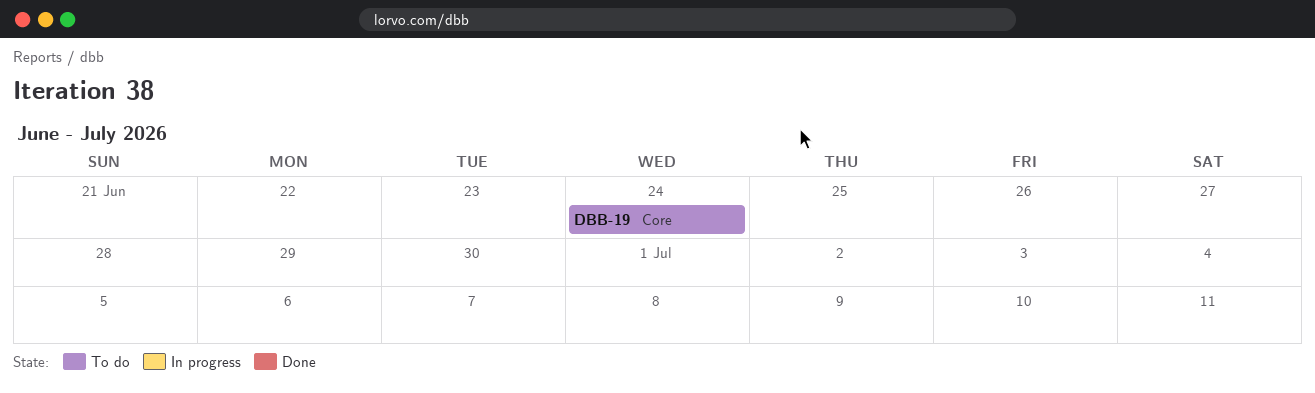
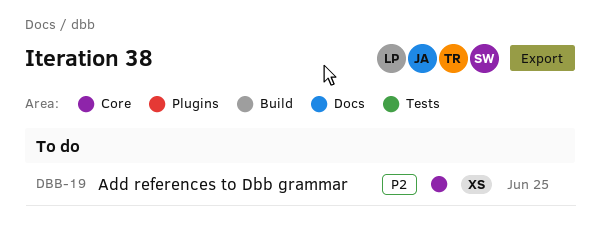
DBB-19, due: Jun 24 -> Jun 25

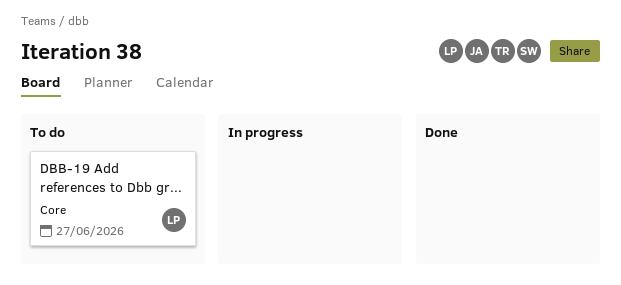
DBB-19, due: Jun 25 -> Jun 27

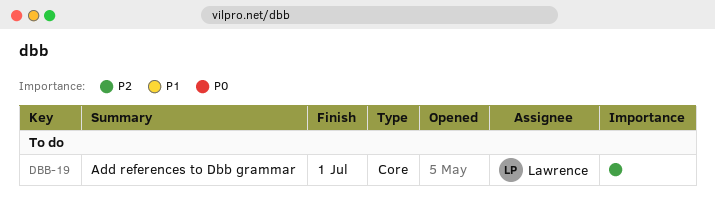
DBB-19, due: Jun 27 -> Jul 1

